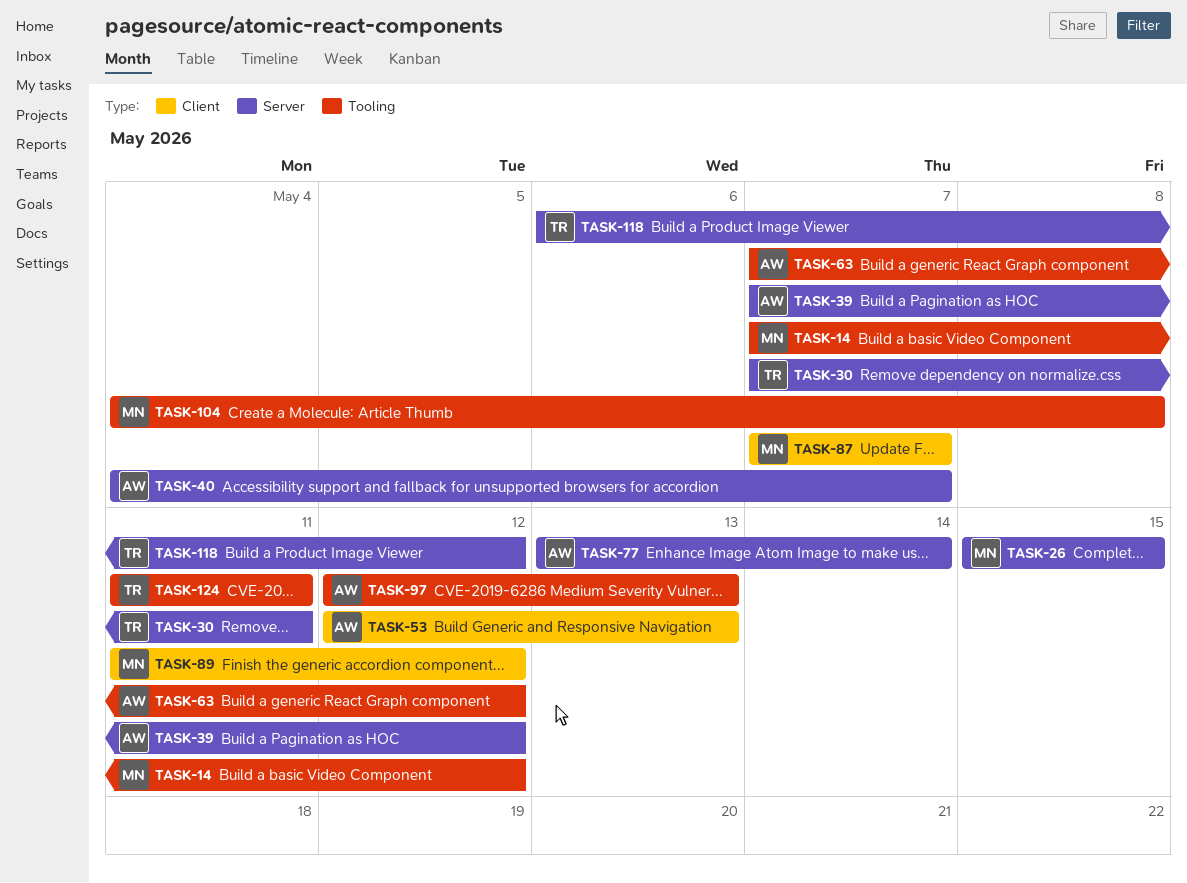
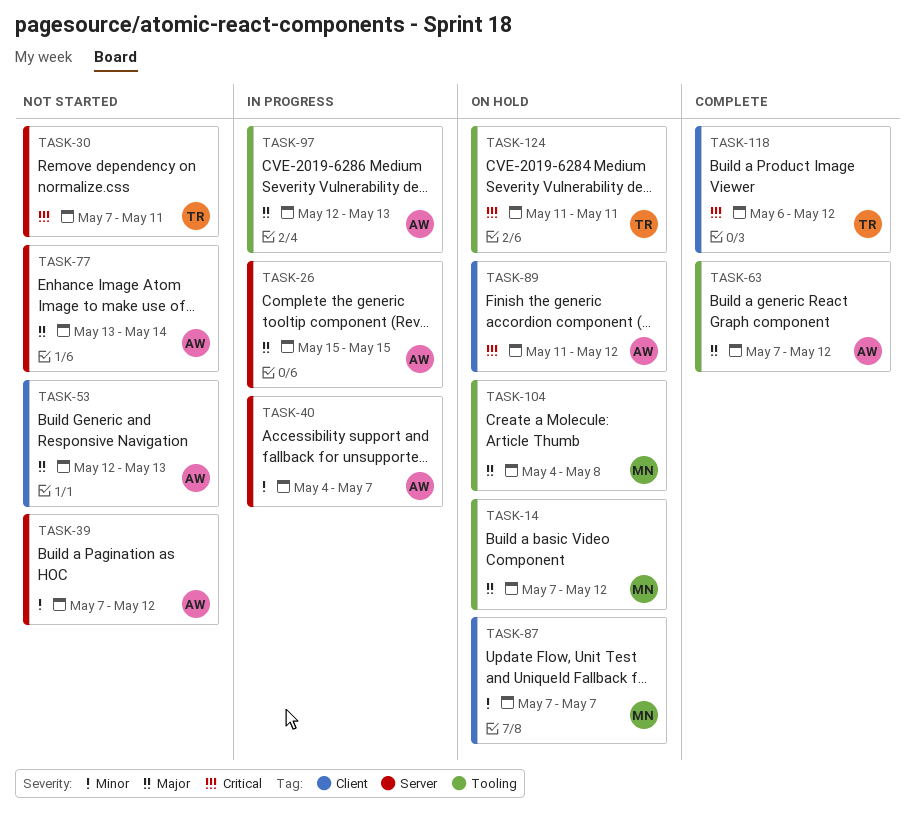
TASK-26, owner: MN -> AW
TASK-89, owner: MN -> AW
TASK-118, label: Server -> Client

